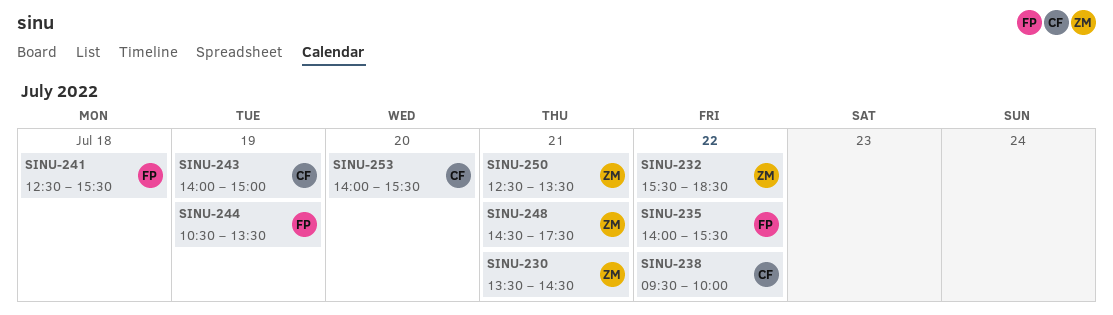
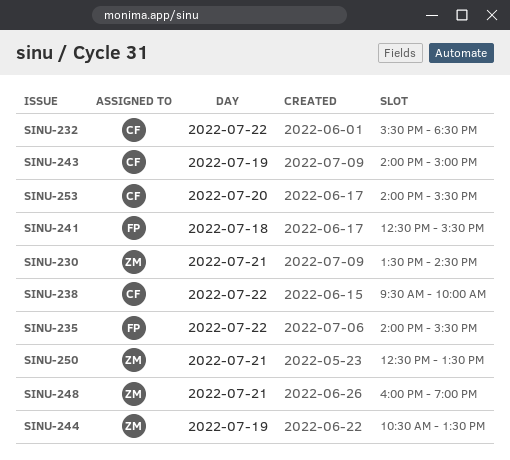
SINU-232, owner: ZM -> CF
SINU-244, owner: FP -> ZM
SINU-248, begins: 14:30 -> 16:00
SINU-248, ends: 17:30 -> 19:00

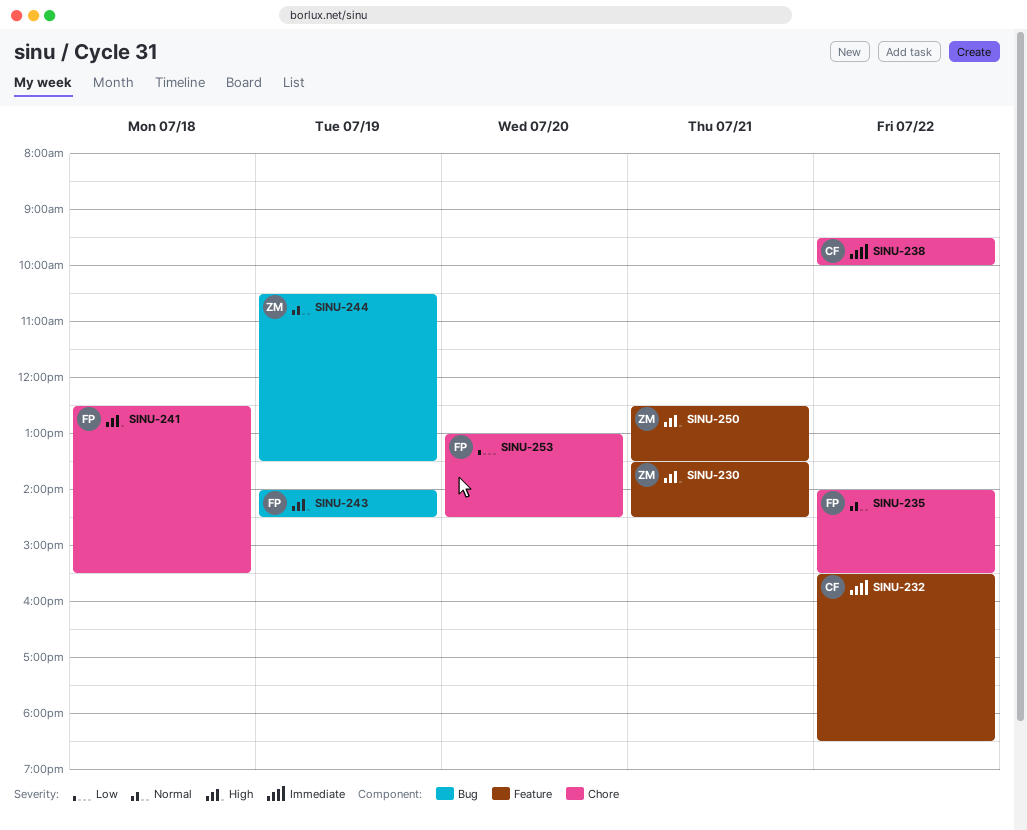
SINU-243, owner: CF -> FP
SINU-243, ends: 15:00 -> 14:30
SINU-248: present -> none
SINU-253, owner: CF -> FP
SINU-253, begins: 14:00 -> 13:00
SINU-253, ends: 15:30 -> 14:30

